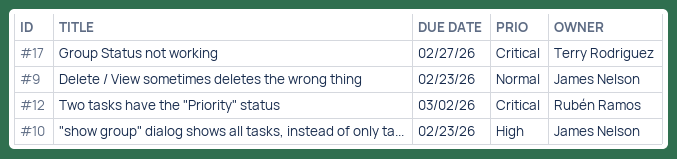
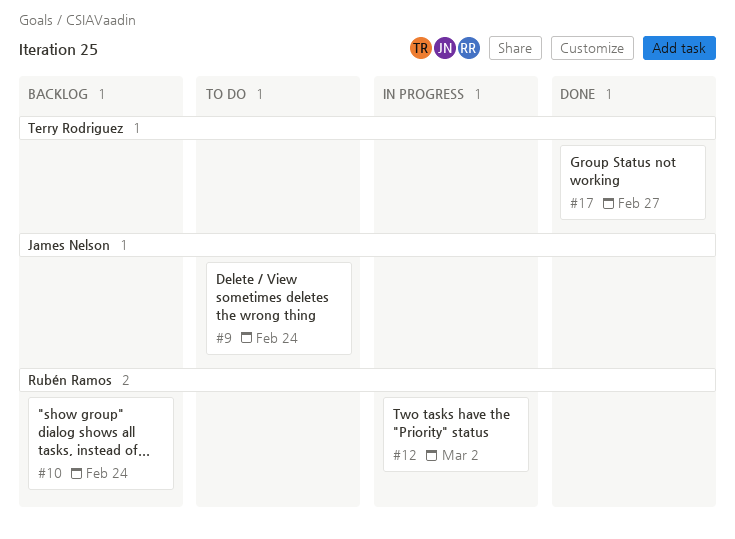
#9, due: Feb 23 -> Feb 24
#10, owner: James Nelson -> Rubén Ramos
#10, due: Feb 23 -> Feb 24

